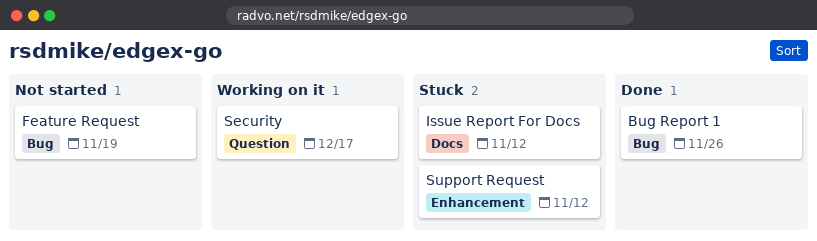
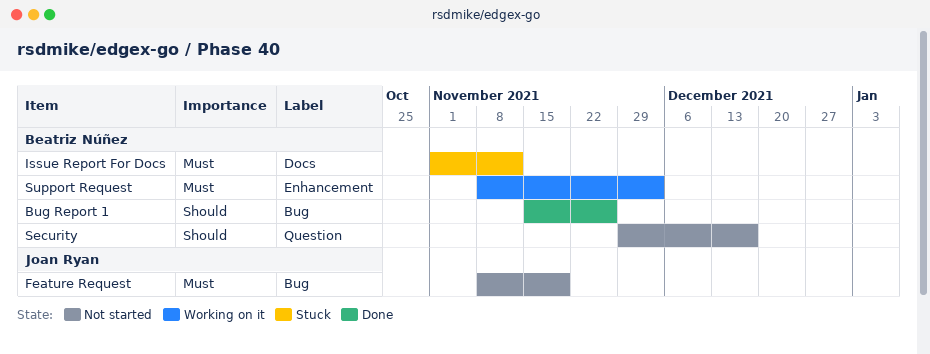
Security, status: Working on it -> Not started
Support Request, status: Stuck -> Working on it
Support Request, due: Nov 12 -> Dec 3

